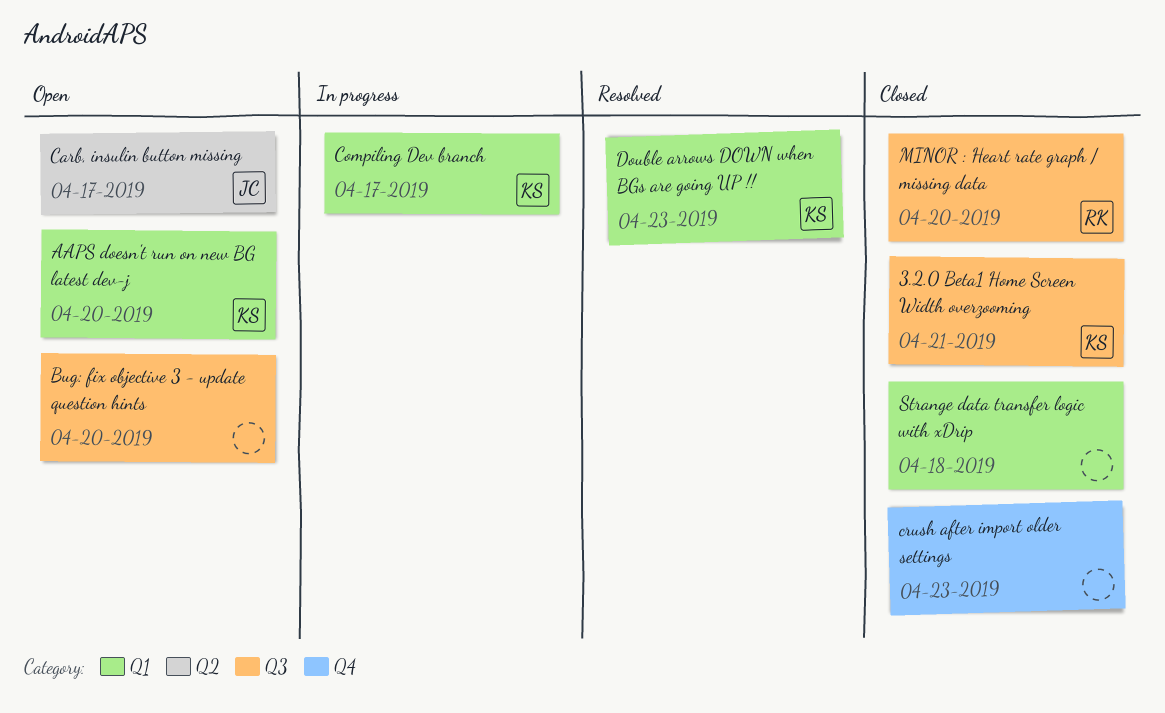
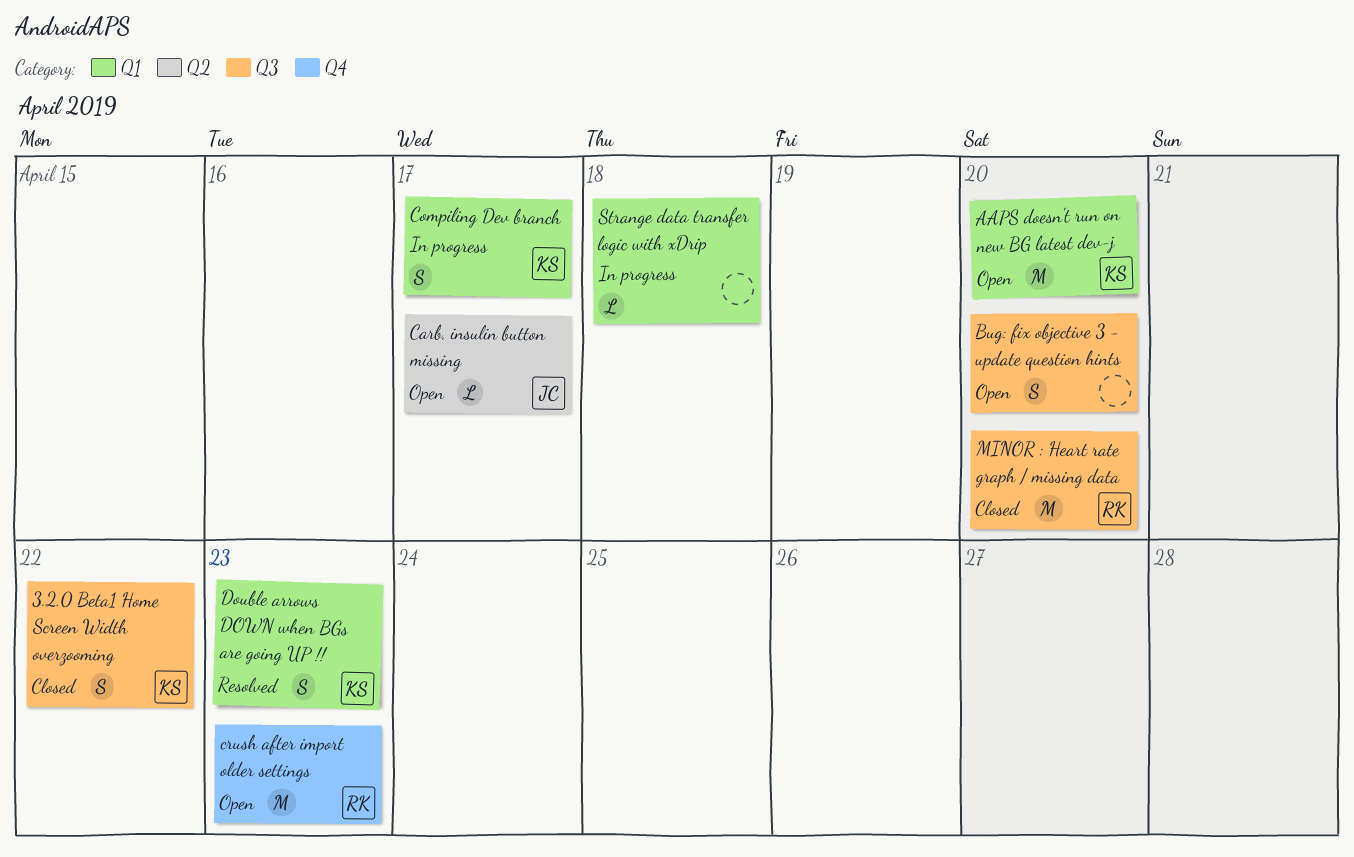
3.2.0 Beta1 Home Screen Width overzooming, due: Apr 21 -> Apr 22
crush after import older settings, status: Closed -> Open
crush after import older settings, owner: none -> RK
Strange data transfer logic with xDrip, status: Closed -> In progress

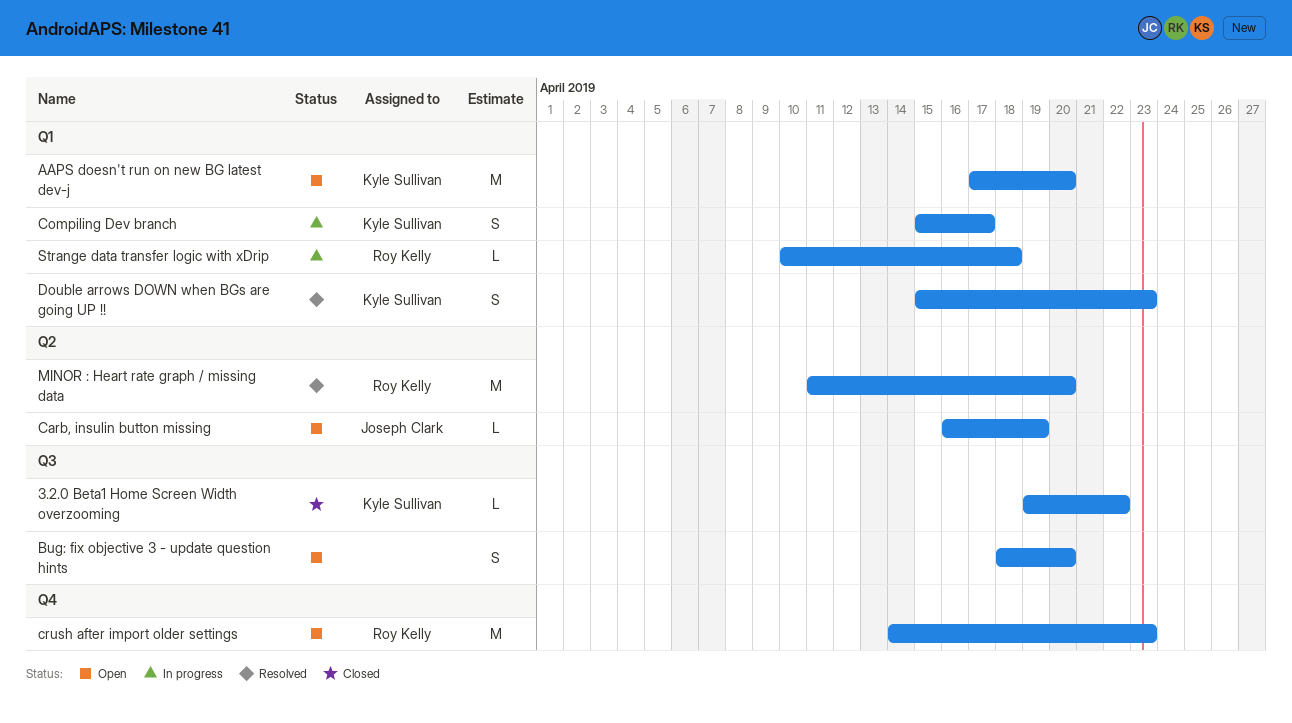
3.2.0 Beta1 Home Screen Width overzooming, estimate: S -> L
Carb, insulin button missing, due: Apr 17 -> Apr 19
MINOR : Heart rate graph / missing data, status: Closed -> Resolved
MINOR : Heart rate graph / missing data, label: Q3 -> Q2
Strange data transfer logic with xDrip, owner: none -> Roy Kelly

